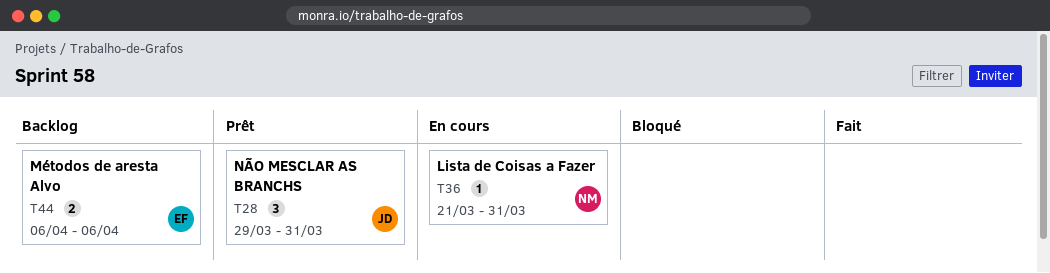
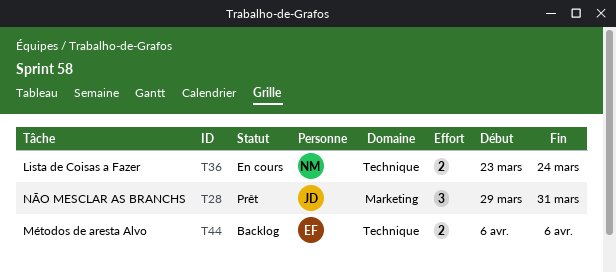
T36, estimate: 1 -> 2
T36, start: Mar 21 -> Mar 23
T36, due: Mar 31 -> Mar 24

